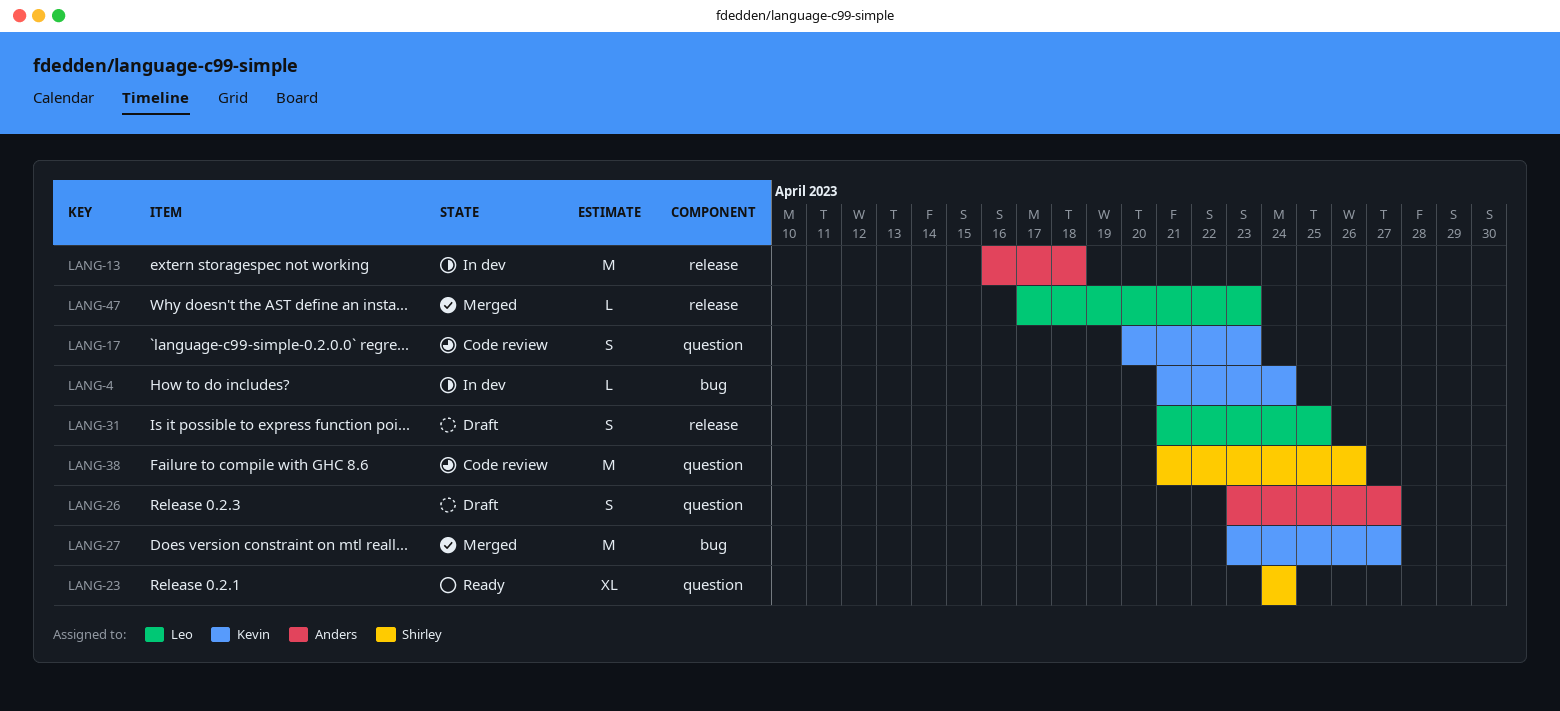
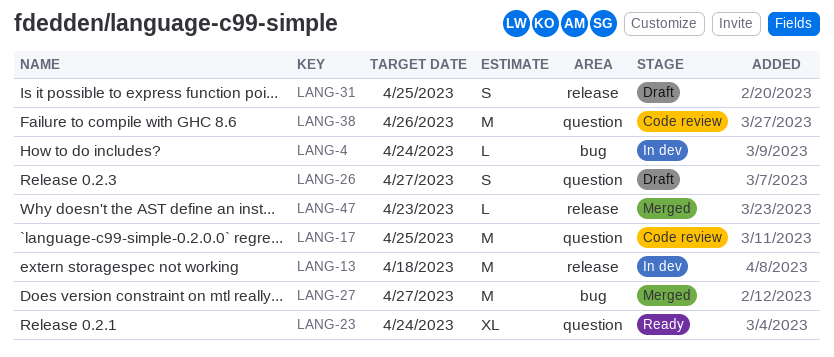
LANG-17, estimate: S -> M
LANG-17, due: Apr 23 -> Apr 25

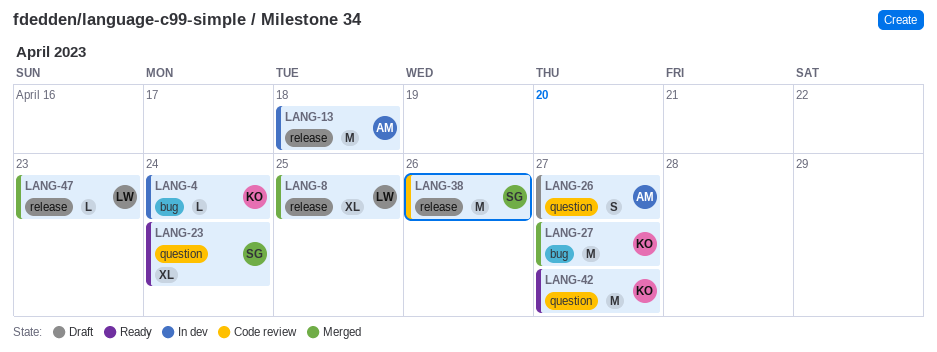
LANG-8: none -> present
LANG-17: present -> none
LANG-31: present -> none
LANG-38, label: question -> release
LANG-42: none -> present

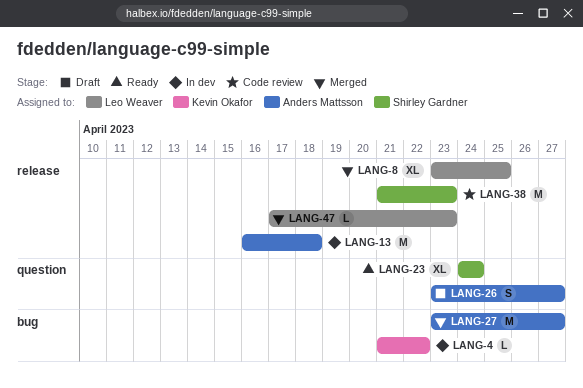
LANG-4, due: Apr 24 -> Apr 22
LANG-27, owner: Kevin Okafor -> Anders Mattsson
LANG-38, due: Apr 26 -> Apr 23
LANG-42: present -> none

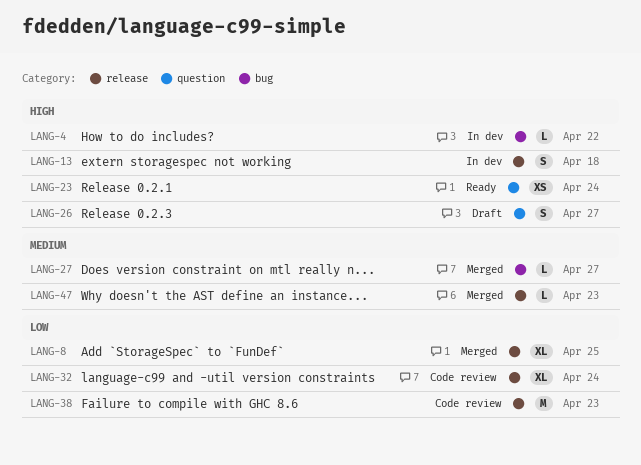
LANG-13, estimate: M -> S
LANG-23, estimate: XL -> XS
LANG-27, estimate: M -> L
LANG-32: none -> present

